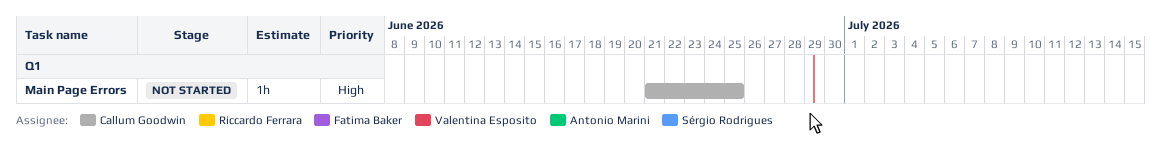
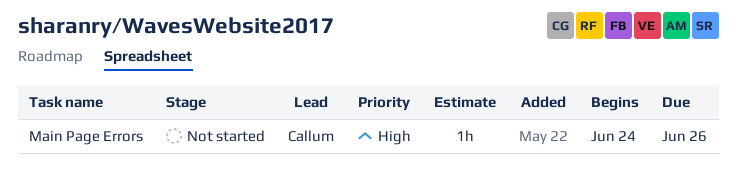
Main Page Errors, start: Jun 21 -> Jun 24
Main Page Errors, due: Jun 25 -> Jun 26

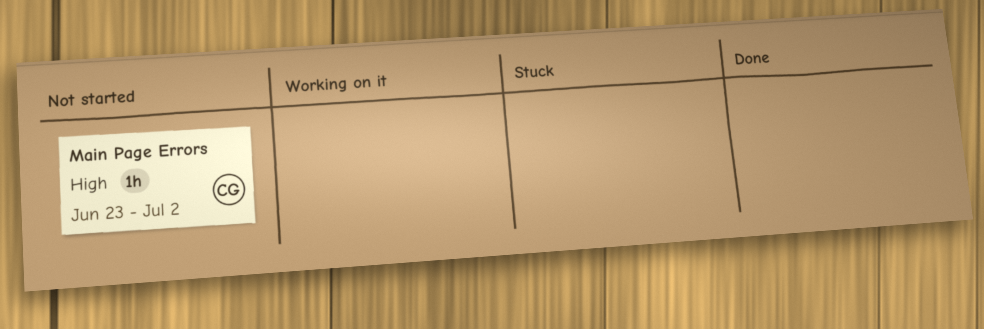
Main Page Errors, start: Jun 24 -> Jun 23
Main Page Errors, due: Jun 26 -> Jul 2

